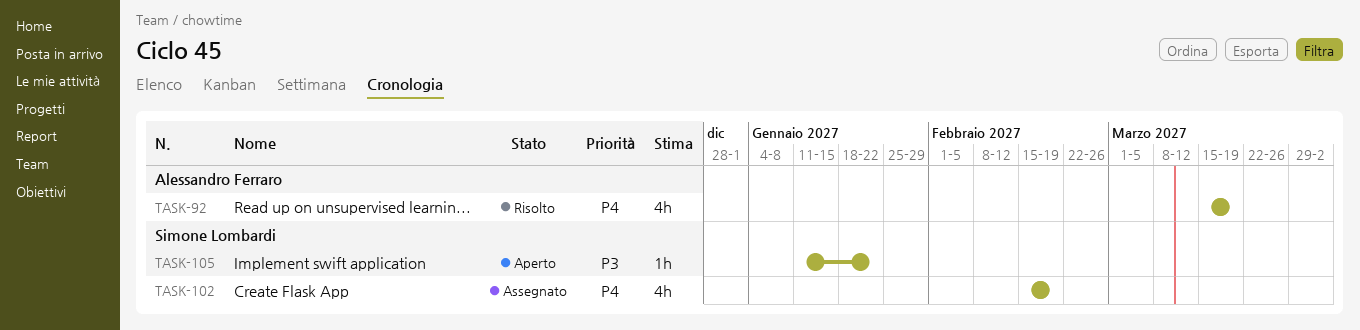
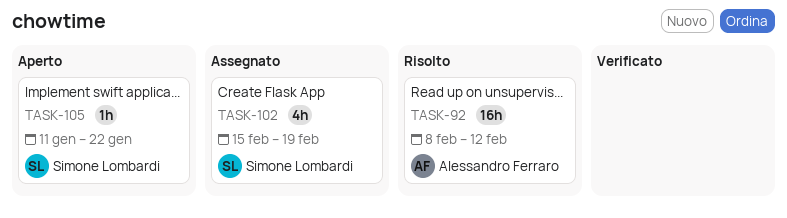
TASK-92, estimate: 4h -> 16h
TASK-92, start: Mar 15 -> Feb 8
TASK-92, due: Mar 19 -> Feb 12

